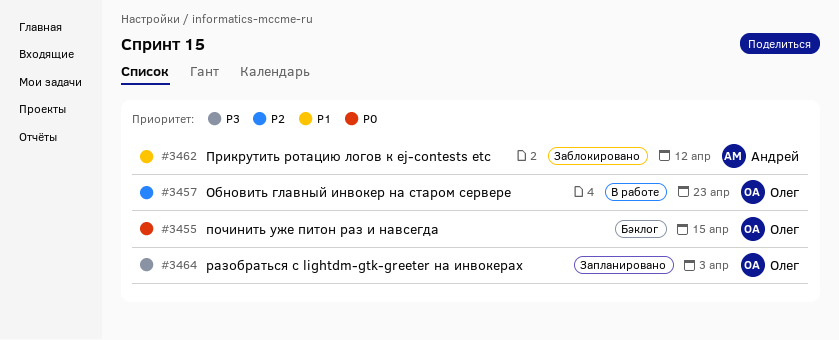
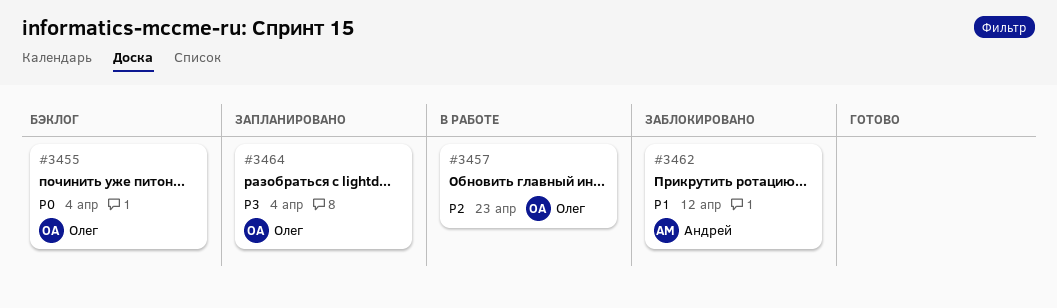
#3455, due: Apr 15 -> Apr 4
#3464, due: Apr 3 -> Apr 4

